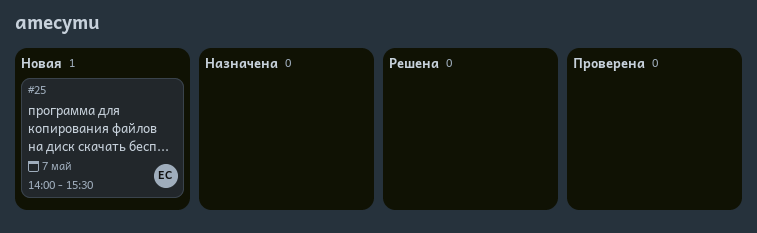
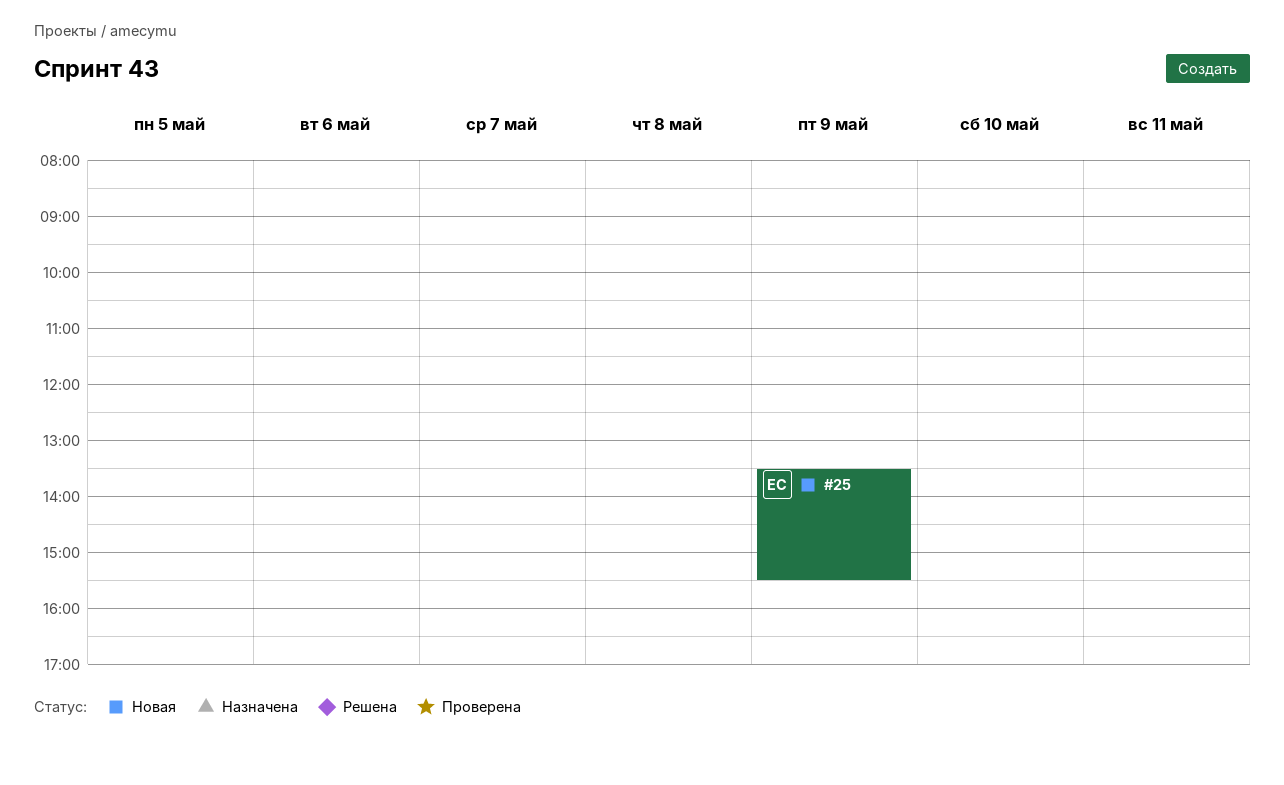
#25, day: May 7 -> May 9
#25, begins: 14:00 -> 13:30

